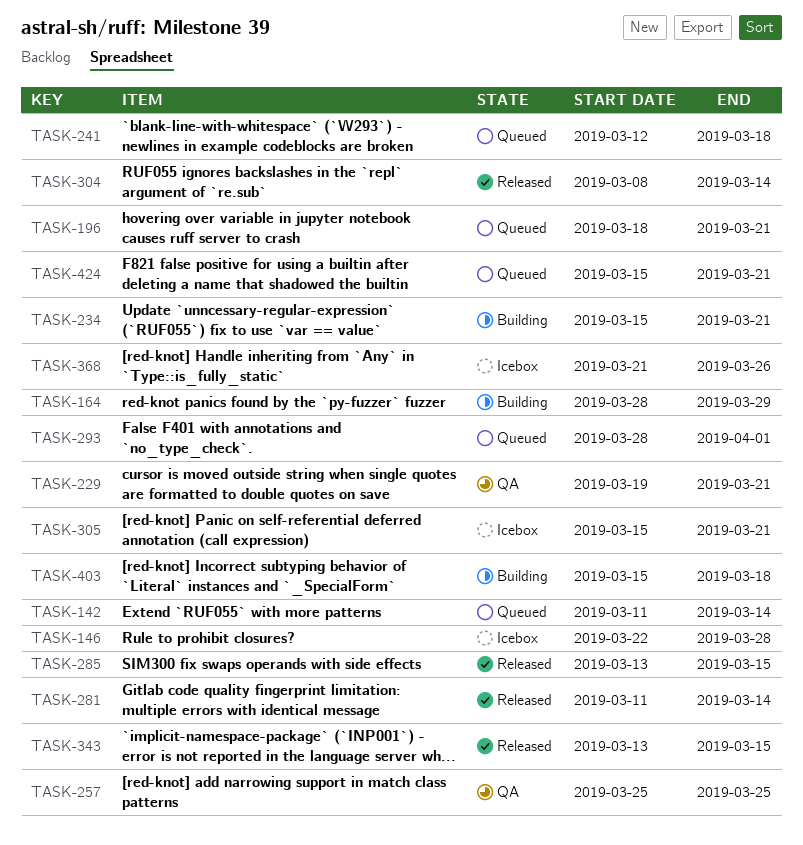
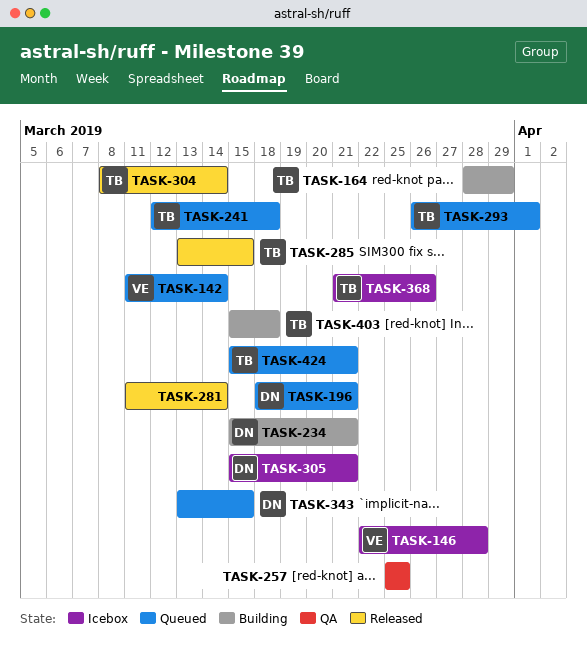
TASK-229: present -> none
TASK-293, start: Mar 28 -> Mar 26
TASK-343, status: Released -> Queued

